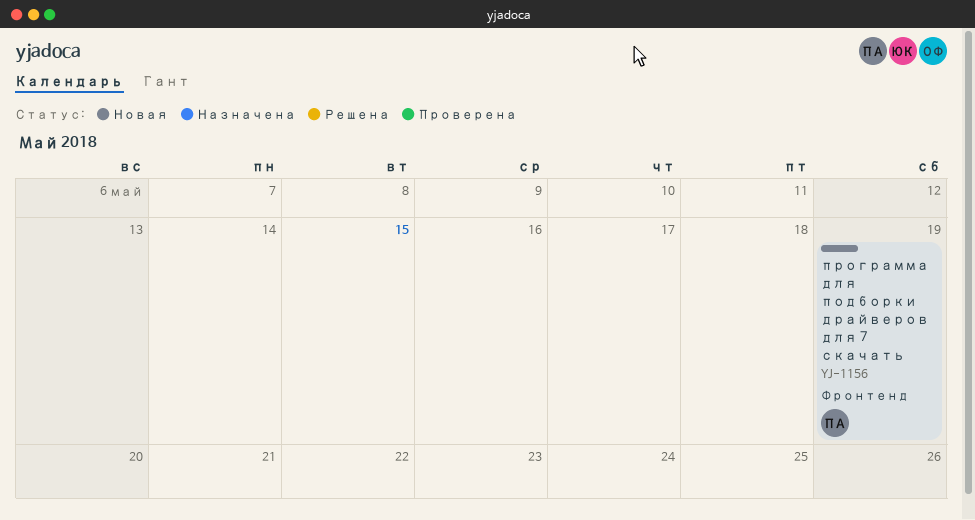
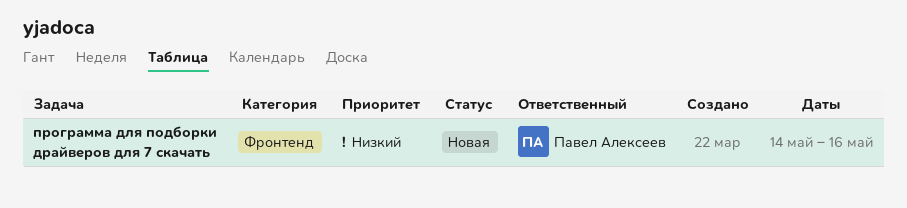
программа для подборки драйверов для 7 скачать, due: May 19 -> May 16

